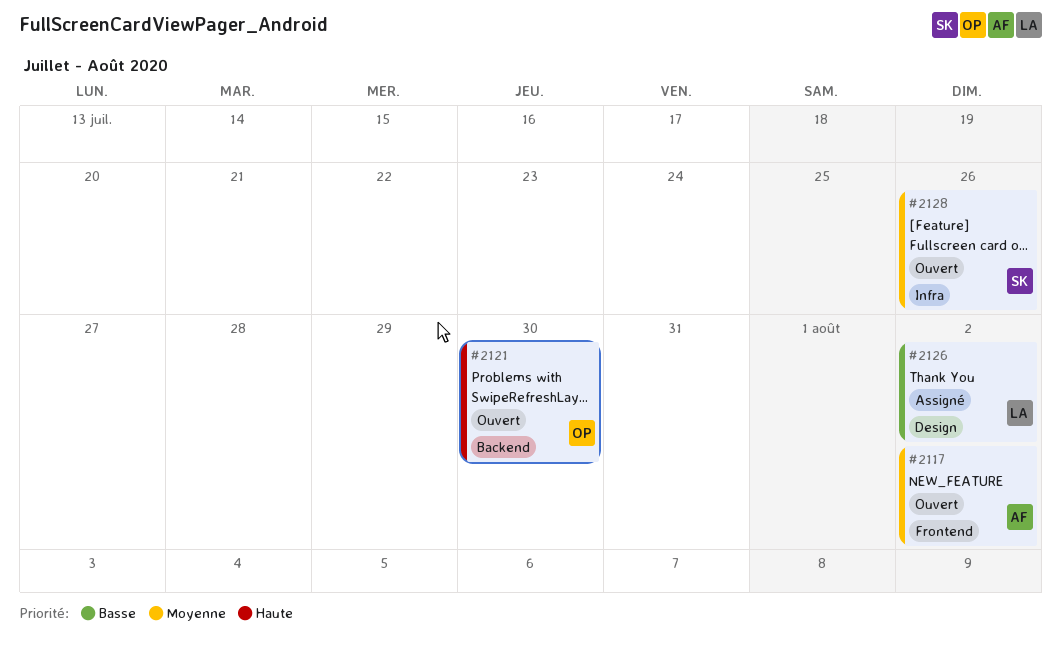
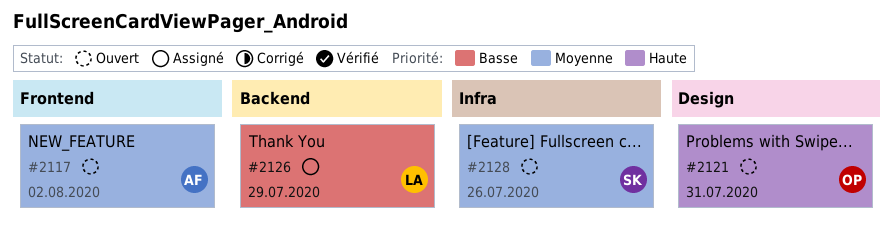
#2121, label: Backend -> Design
#2121, due: Jul 30 -> Jul 31
#2126, label: Design -> Backend
#2126, due: Aug 2 -> Jul 29

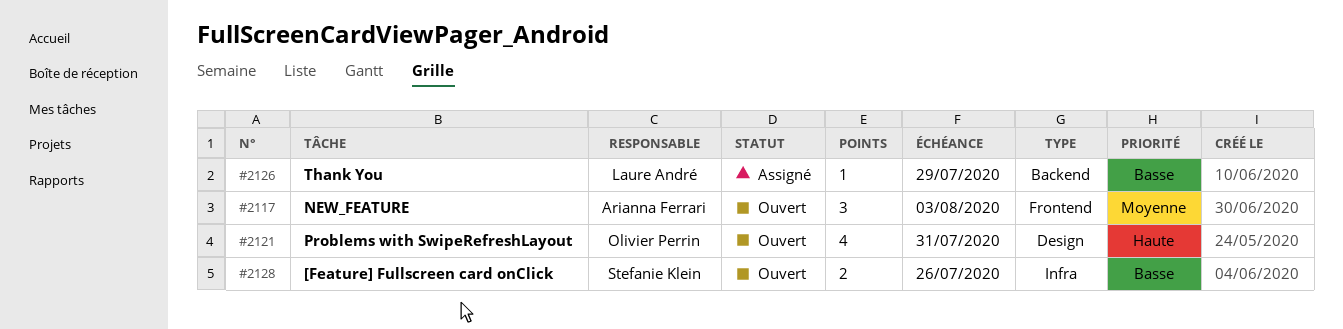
#2117, due: Aug 2 -> Aug 3
#2128, priority: Moyenne -> Basse

